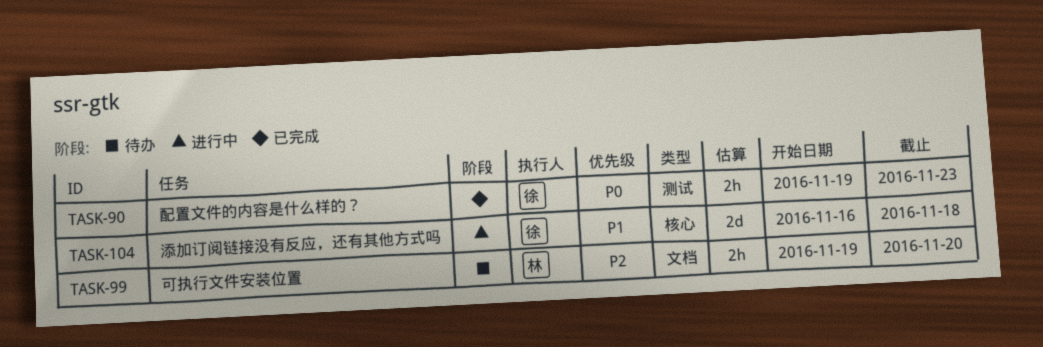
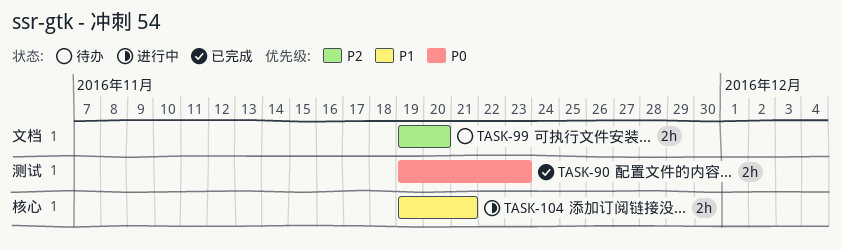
TASK-104, estimate: 2d -> 2h
TASK-104, start: Nov 16 -> Nov 19
TASK-104, due: Nov 18 -> Nov 21

